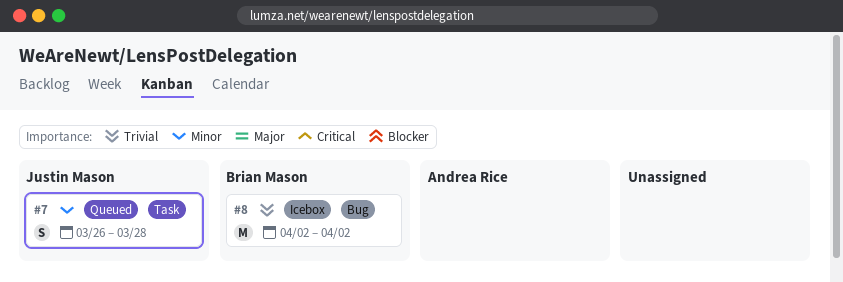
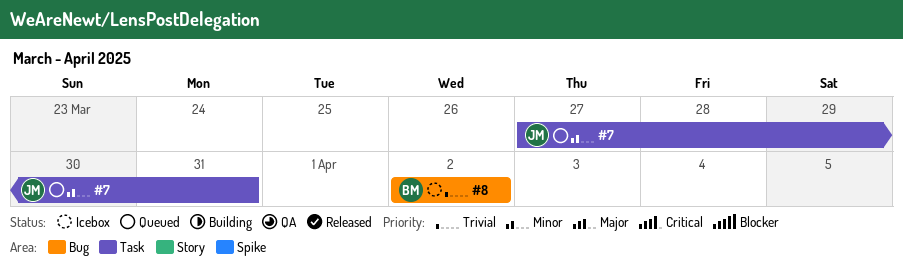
#7, start: Mar 26 -> Mar 27
#7, due: Mar 28 -> Mar 31

